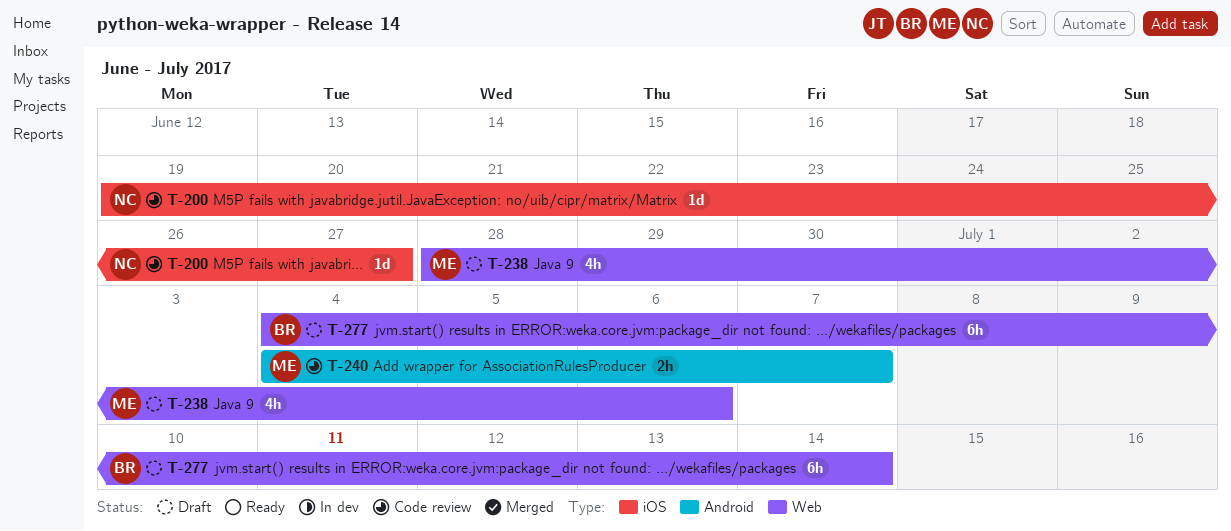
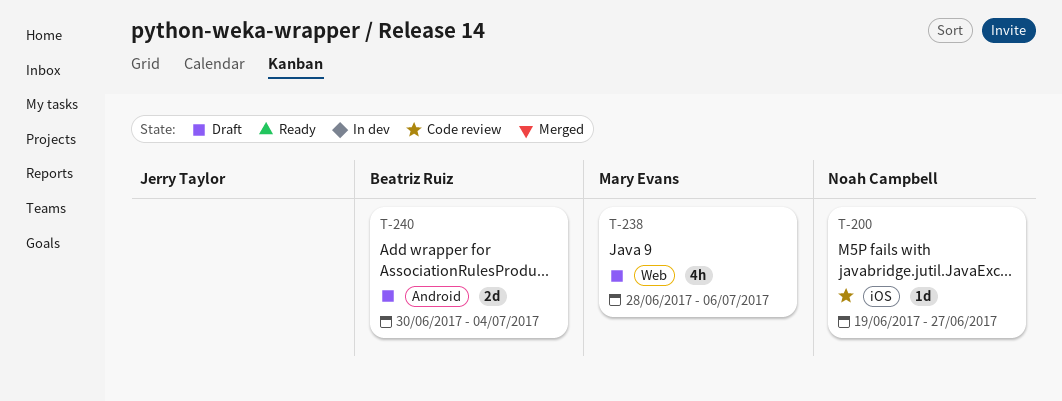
T-240, status: Code review -> Draft
T-240, owner: Mary Evans -> Beatriz Ruiz
T-240, estimate: 2h -> 2d
T-240, start: Jul 4 -> Jun 30
T-240, due: Jul 7 -> Jul 4
T-277: present -> none

